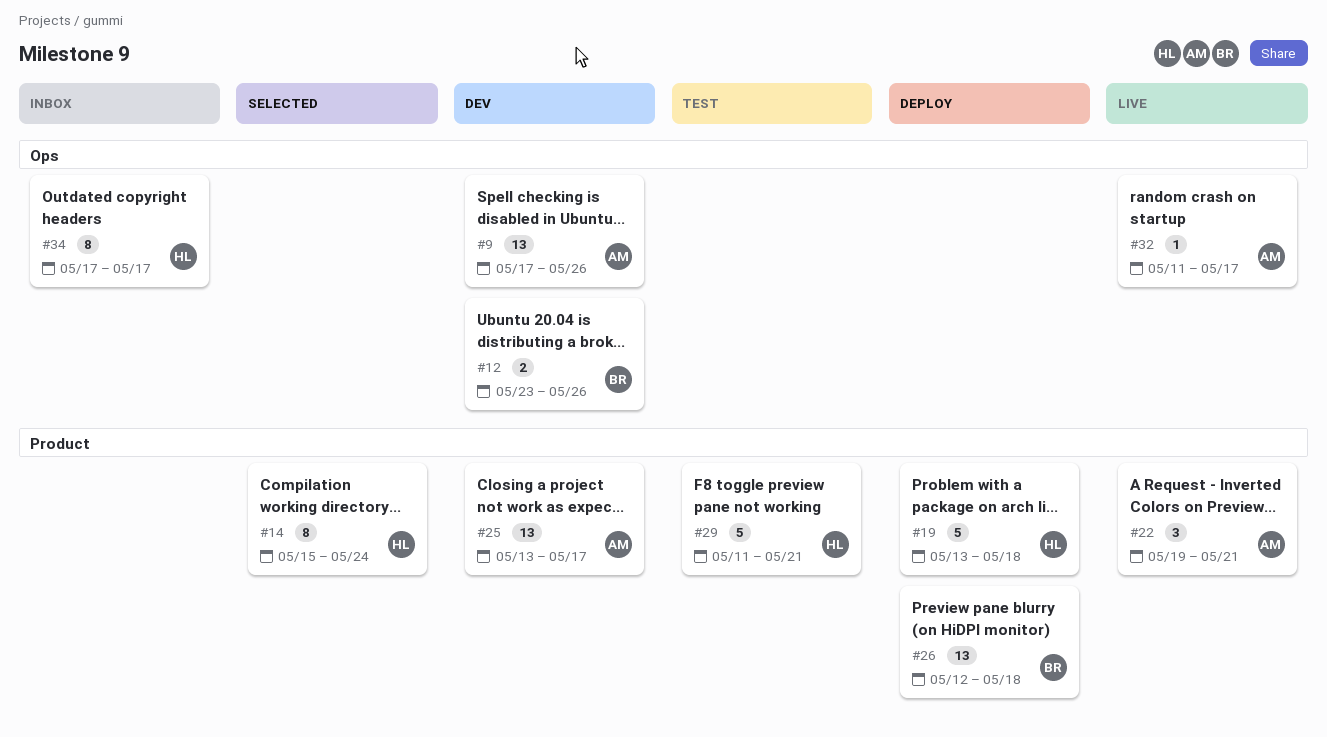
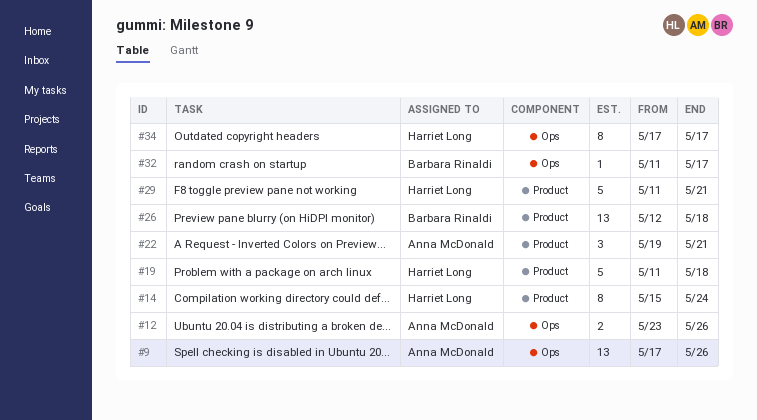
#12, owner: Barbara Rinaldi -> Anna McDonald
#19, start: May 13 -> May 11
#25: present -> none
#32, owner: Anna McDonald -> Barbara Rinaldi

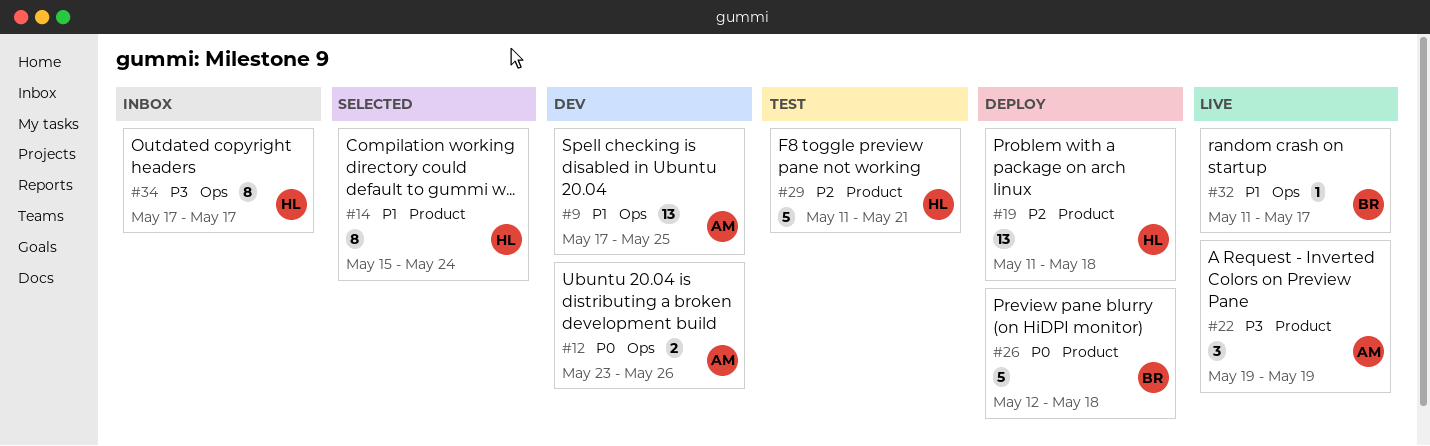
#9, due: May 26 -> May 25
#19, estimate: 5 -> 13
#22, due: May 21 -> May 19
#26, estimate: 13 -> 5

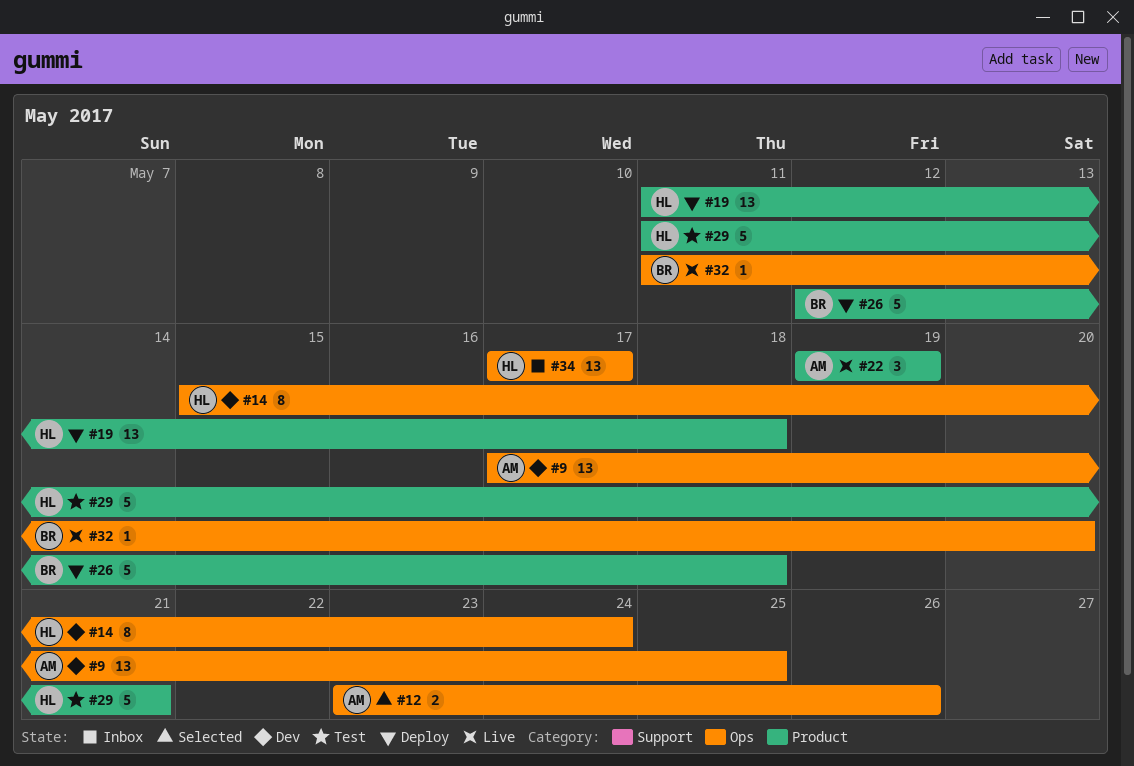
#12, status: Dev -> Selected
#14, status: Selected -> Dev
#14, label: Product -> Ops
#32, due: May 17 -> May 20
#34, estimate: 8 -> 13

